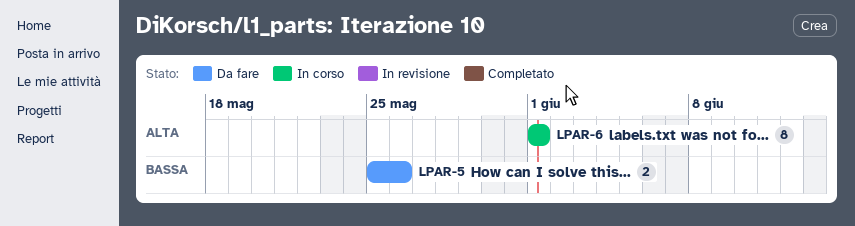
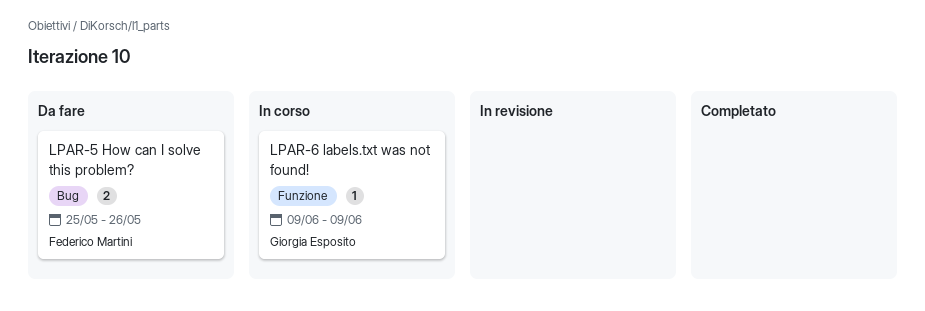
LPAR-6, estimate: 8 -> 1
LPAR-6, start: Jun 1 -> Jun 9
LPAR-6, due: Jun 1 -> Jun 9

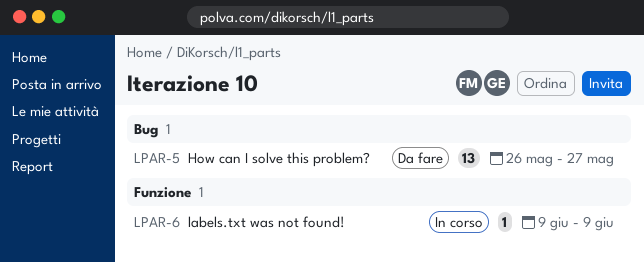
LPAR-5, estimate: 2 -> 13
LPAR-5, start: May 25 -> May 26
LPAR-5, due: May 26 -> May 27

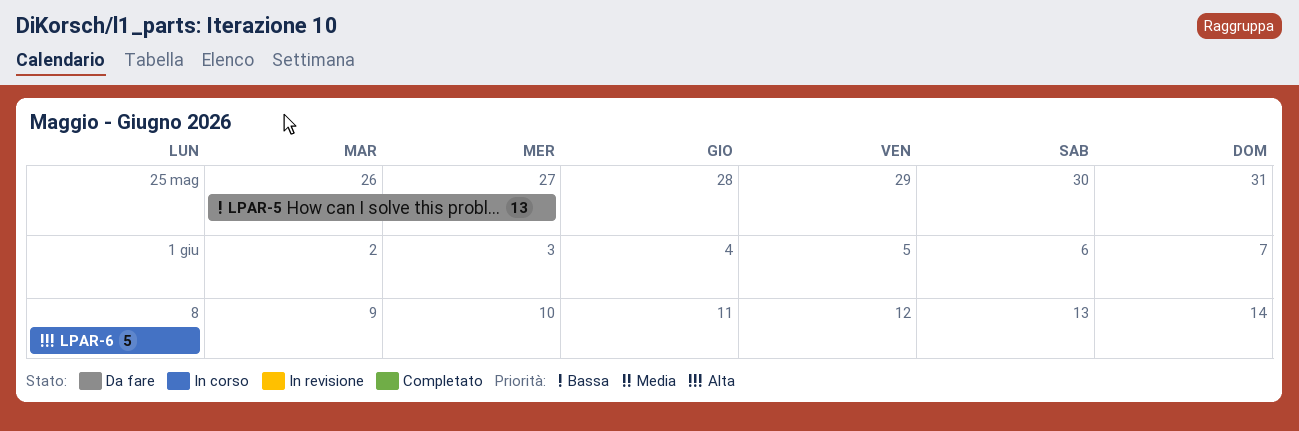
LPAR-6, estimate: 1 -> 5
LPAR-6, start: Jun 9 -> Jun 8
LPAR-6, due: Jun 9 -> Jun 8

